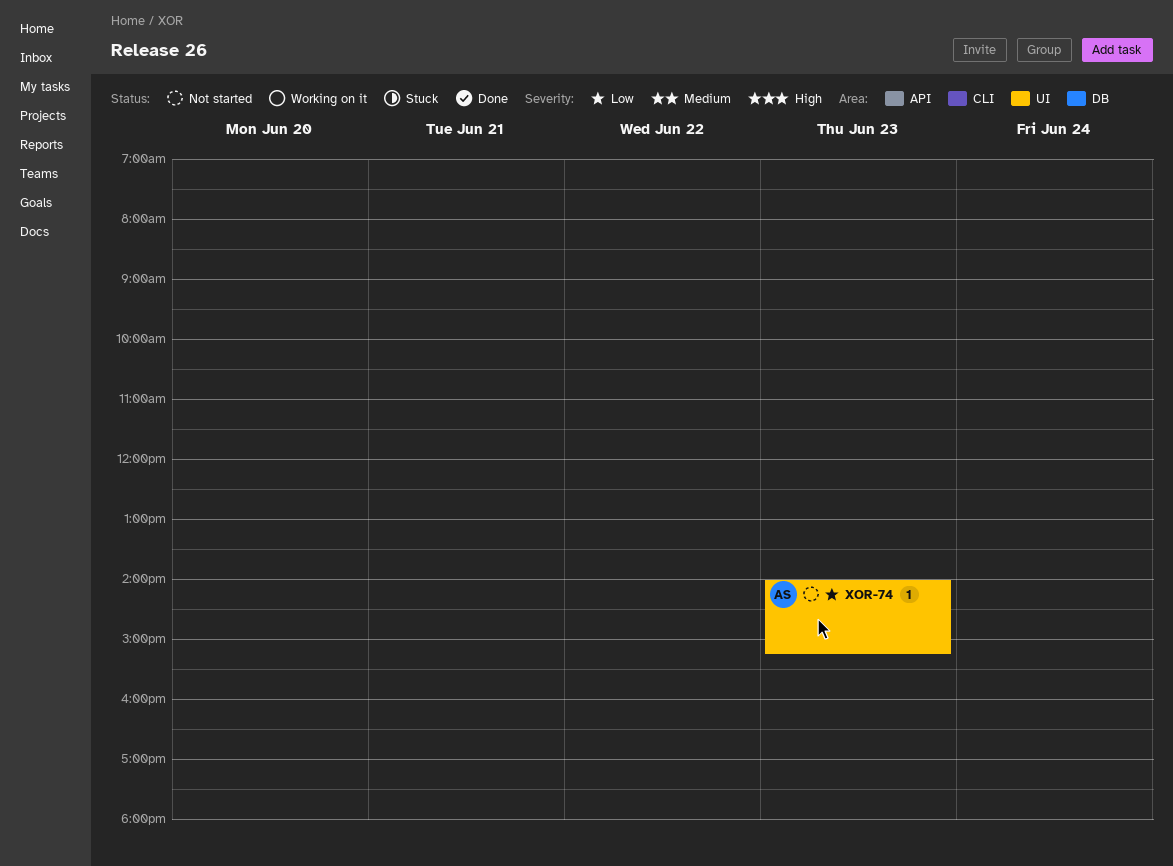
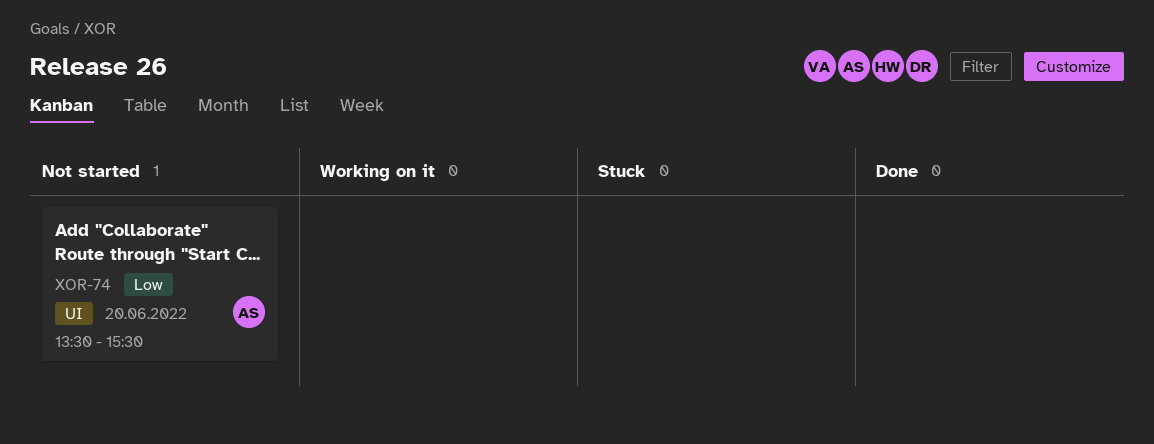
XOR-74, day: Jun 23 -> Jun 20
XOR-74, begins: 14:00 -> 13:30
XOR-74, ends: 15:15 -> 15:30

